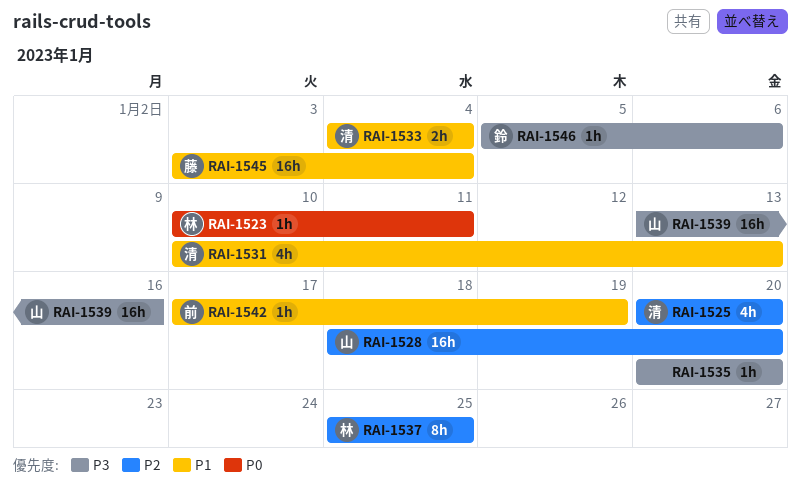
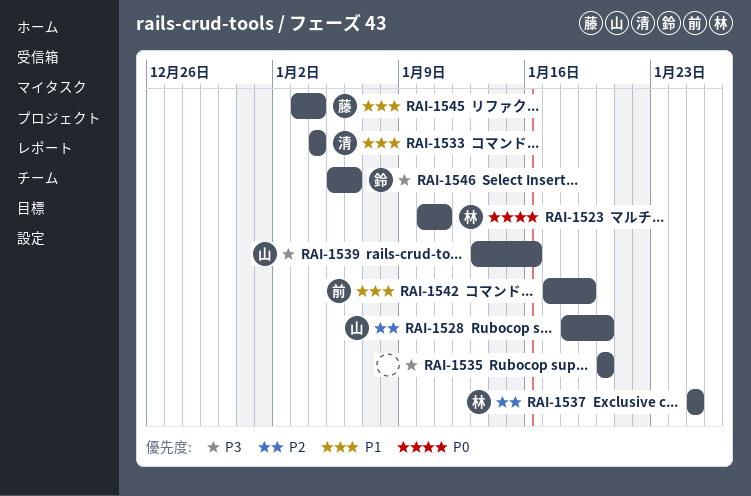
RAI-1525: present -> none
RAI-1531: present -> none

